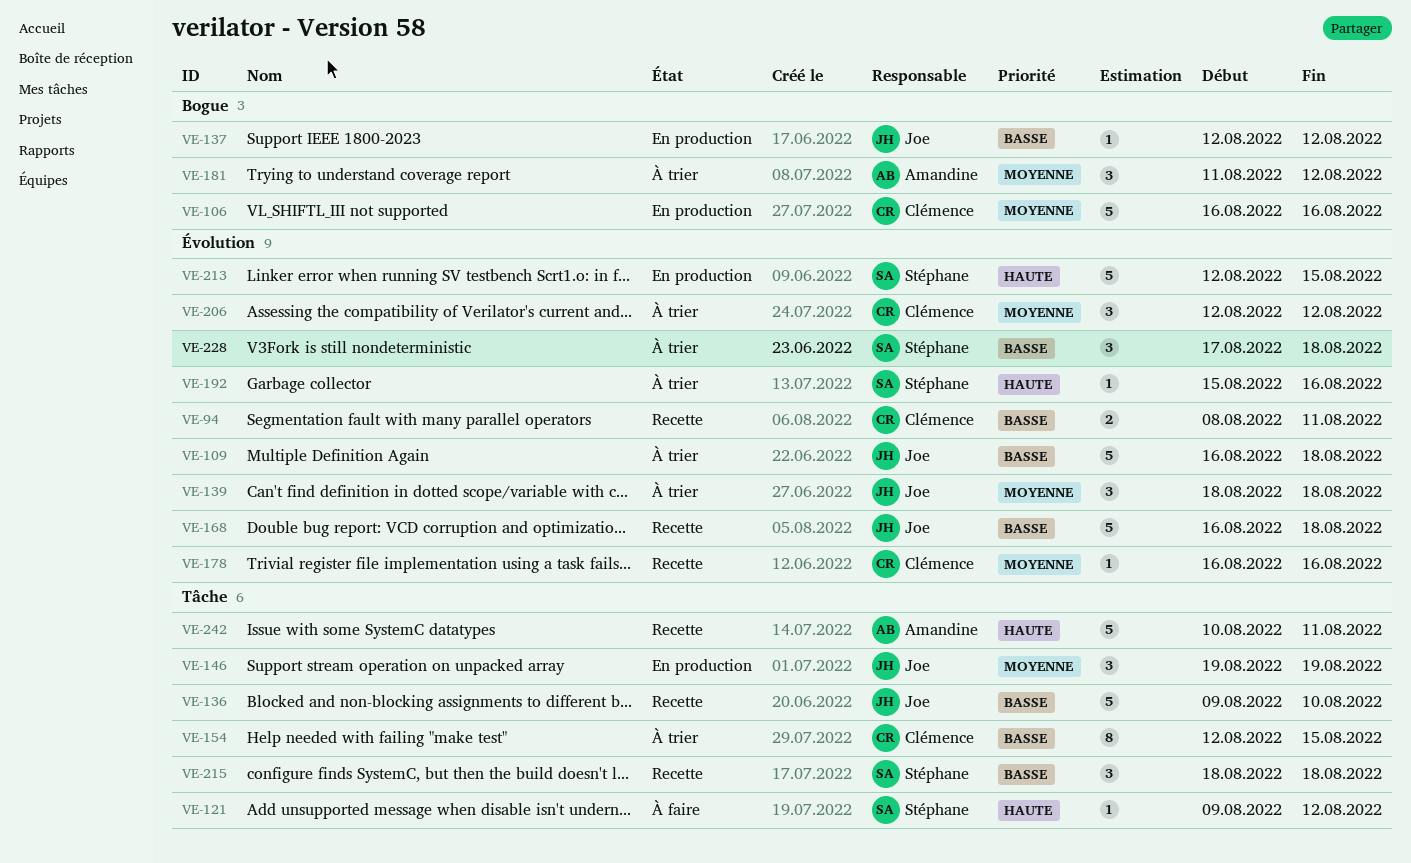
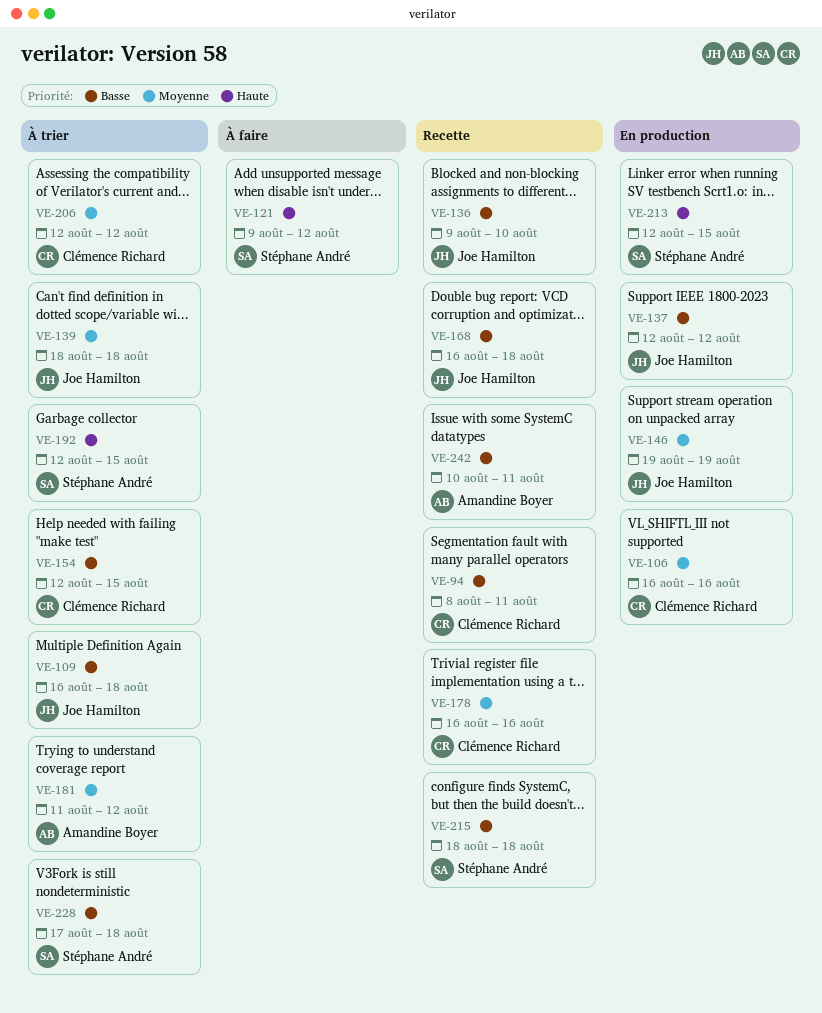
VE-192, start: Aug 15 -> Aug 12
VE-192, due: Aug 16 -> Aug 15
VE-242, priority: Haute -> Basse

